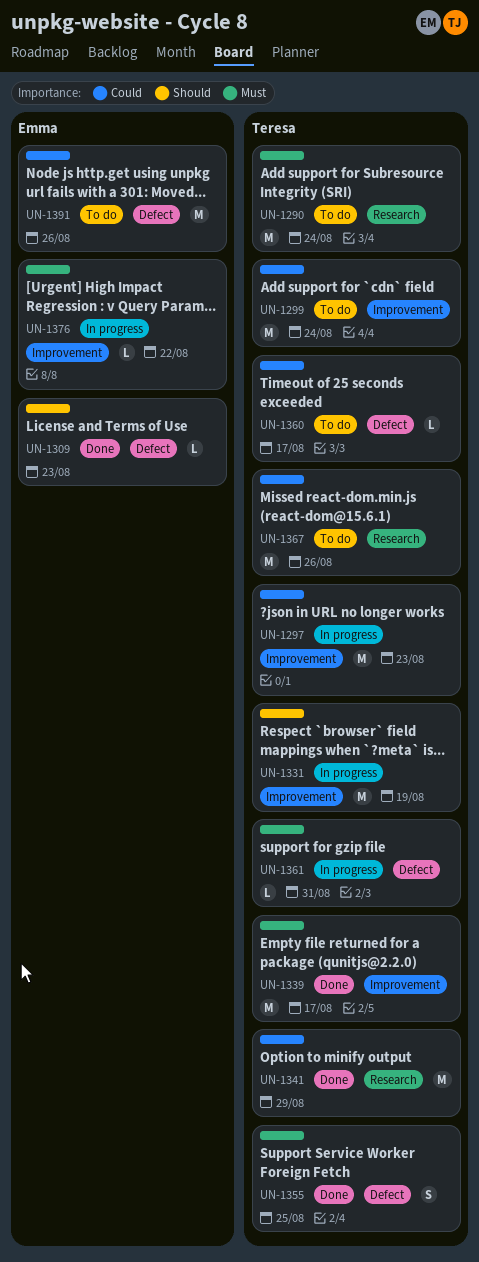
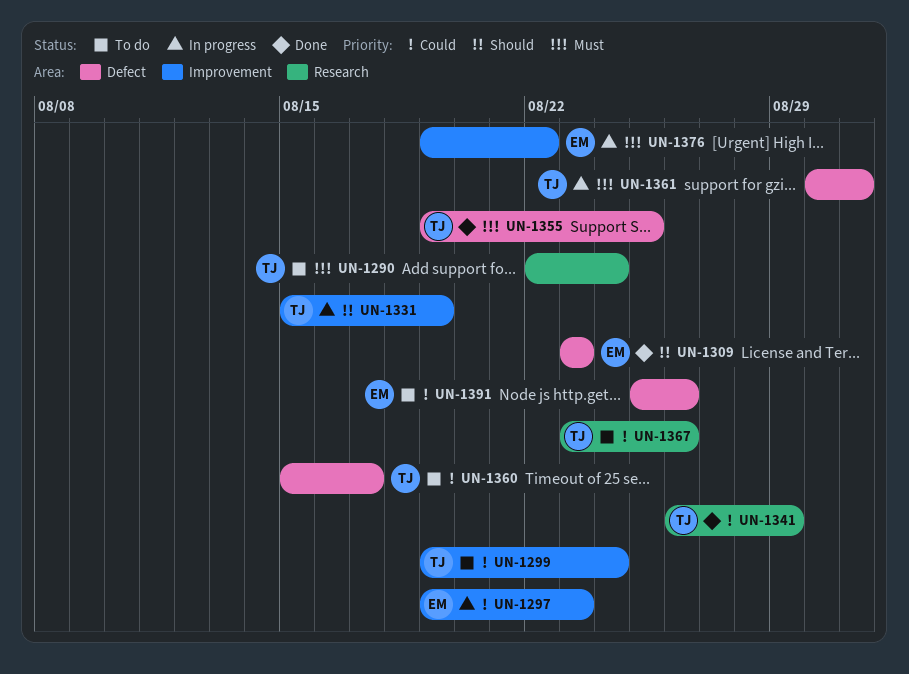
UN-1297, owner: Teresa -> Emma
UN-1339: present -> none

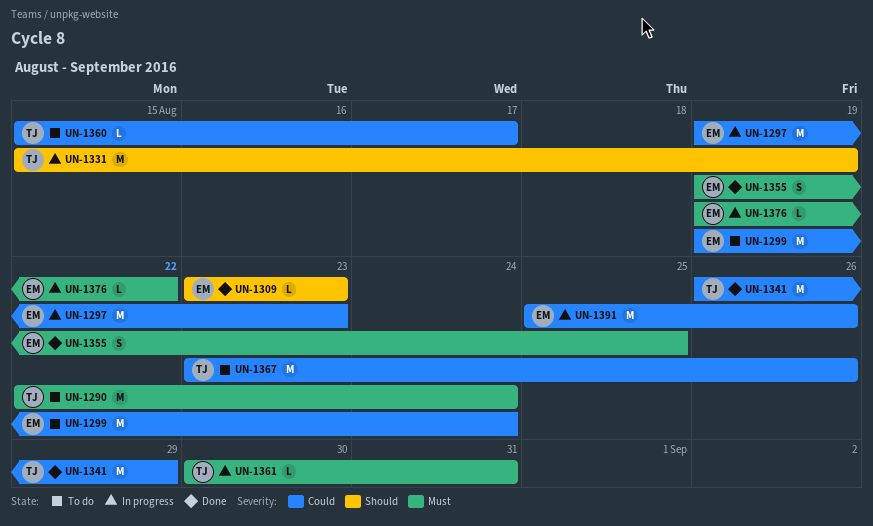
UN-1299, owner: TJ -> EM
UN-1355, owner: TJ -> EM
UN-1391, status: To do -> In progress

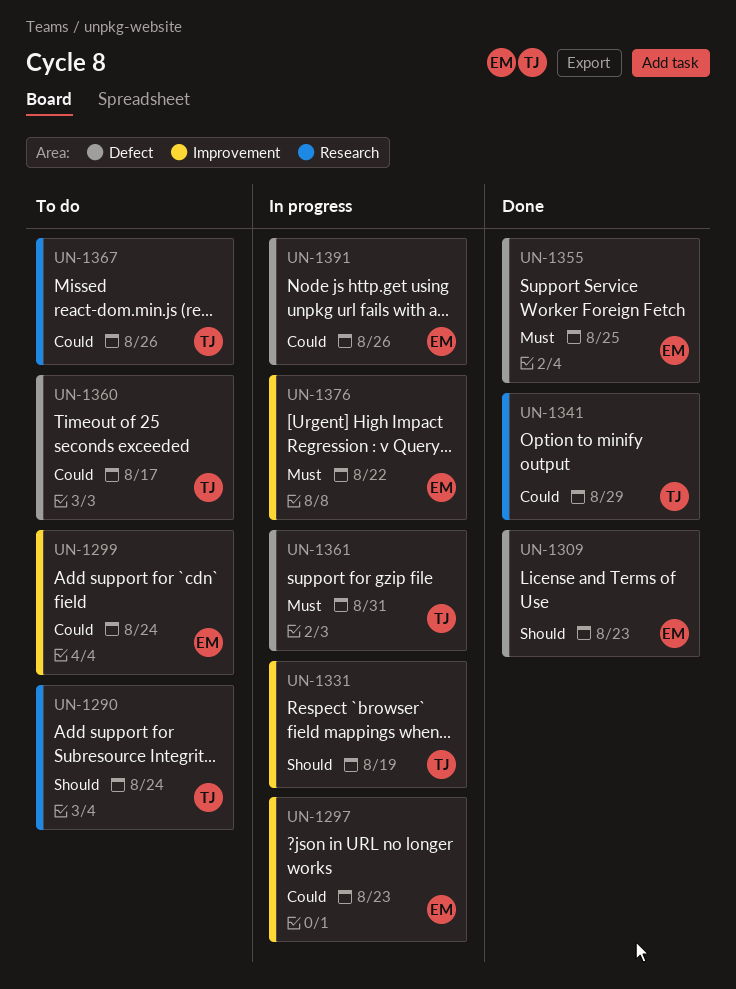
UN-1290, priority: Must -> Should

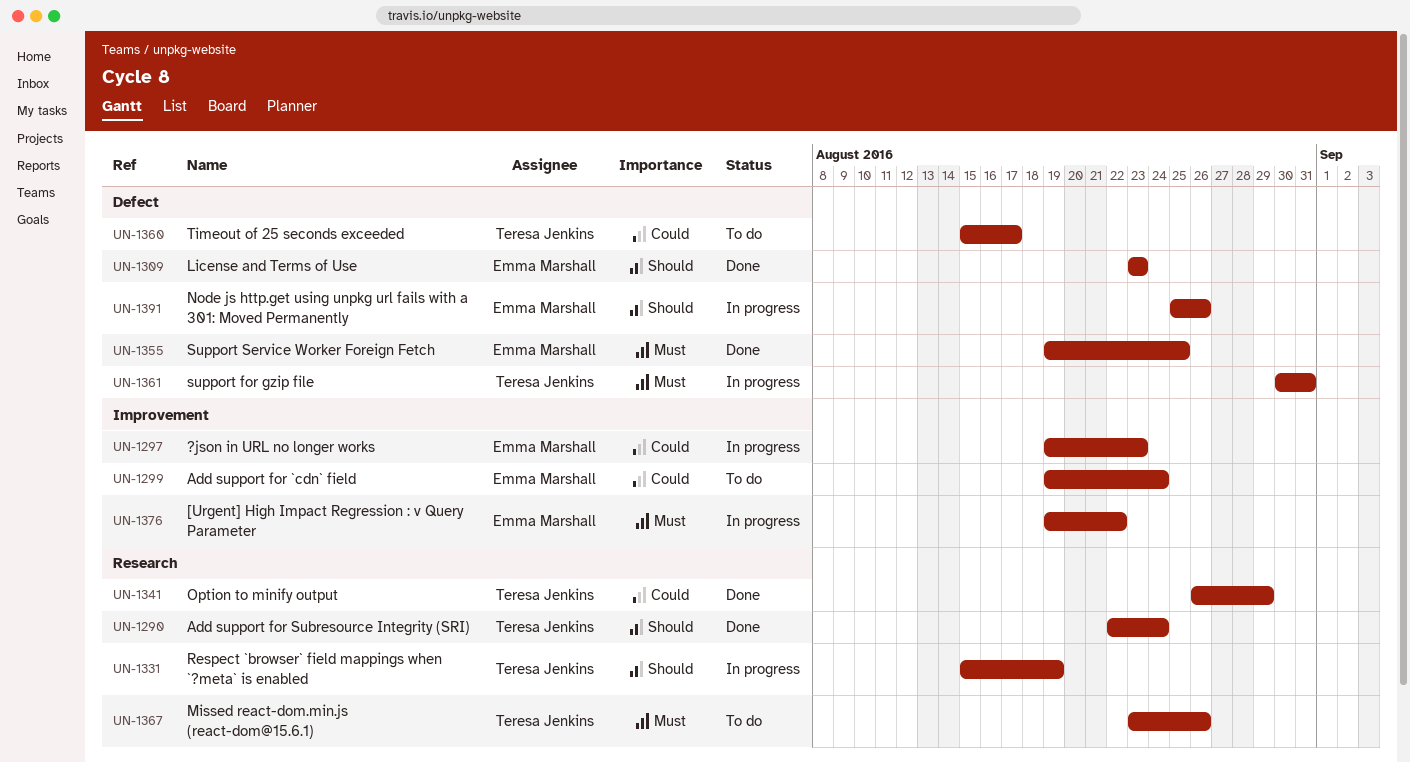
UN-1290, status: To do -> Done
UN-1331, label: Improvement -> Research
UN-1367, priority: Could -> Must
UN-1391, priority: Could -> Should

